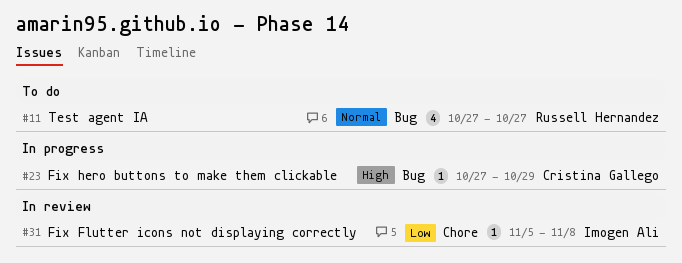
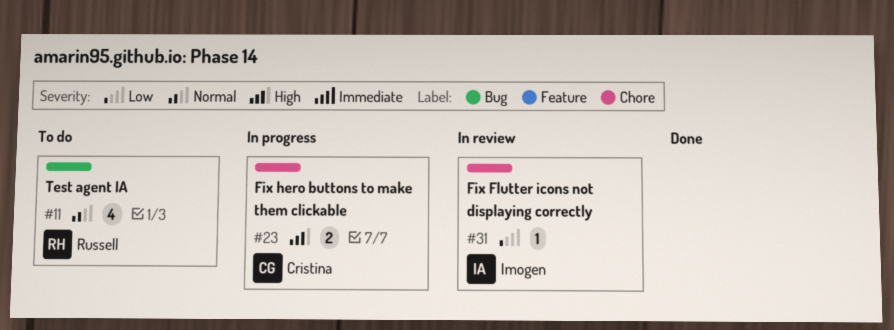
#23, label: Bug -> Chore
#23, estimate: 1 -> 2

